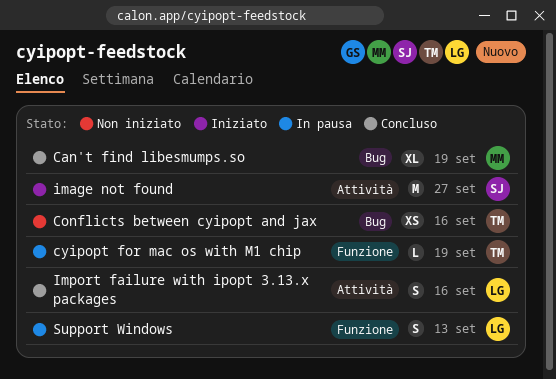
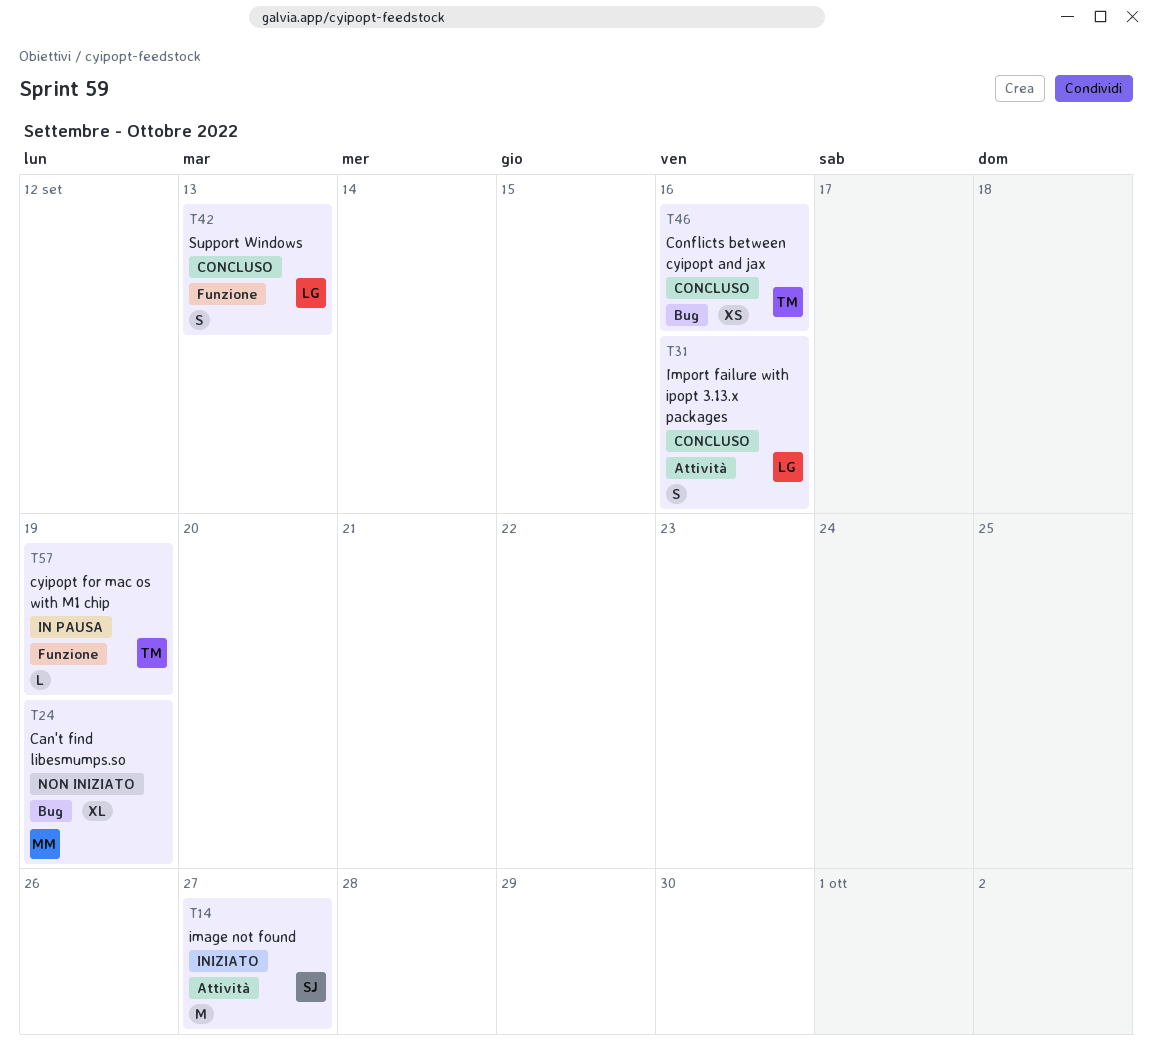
Can't find libesmumps.so, status: Concluso -> Non iniziato
Conflicts between cyipopt and jax, status: Non iniziato -> Concluso
Support Windows, status: In pausa -> Concluso

